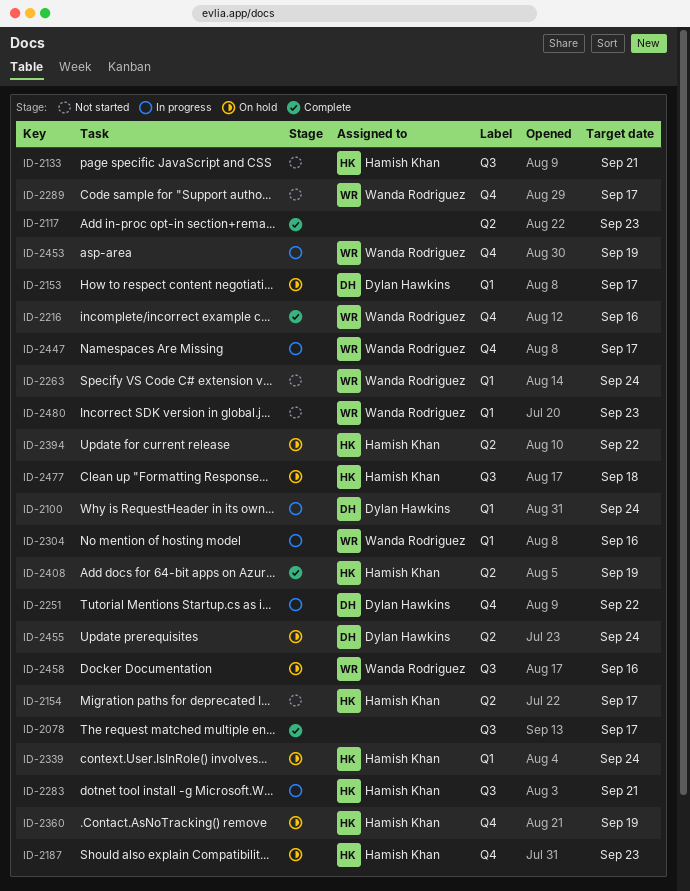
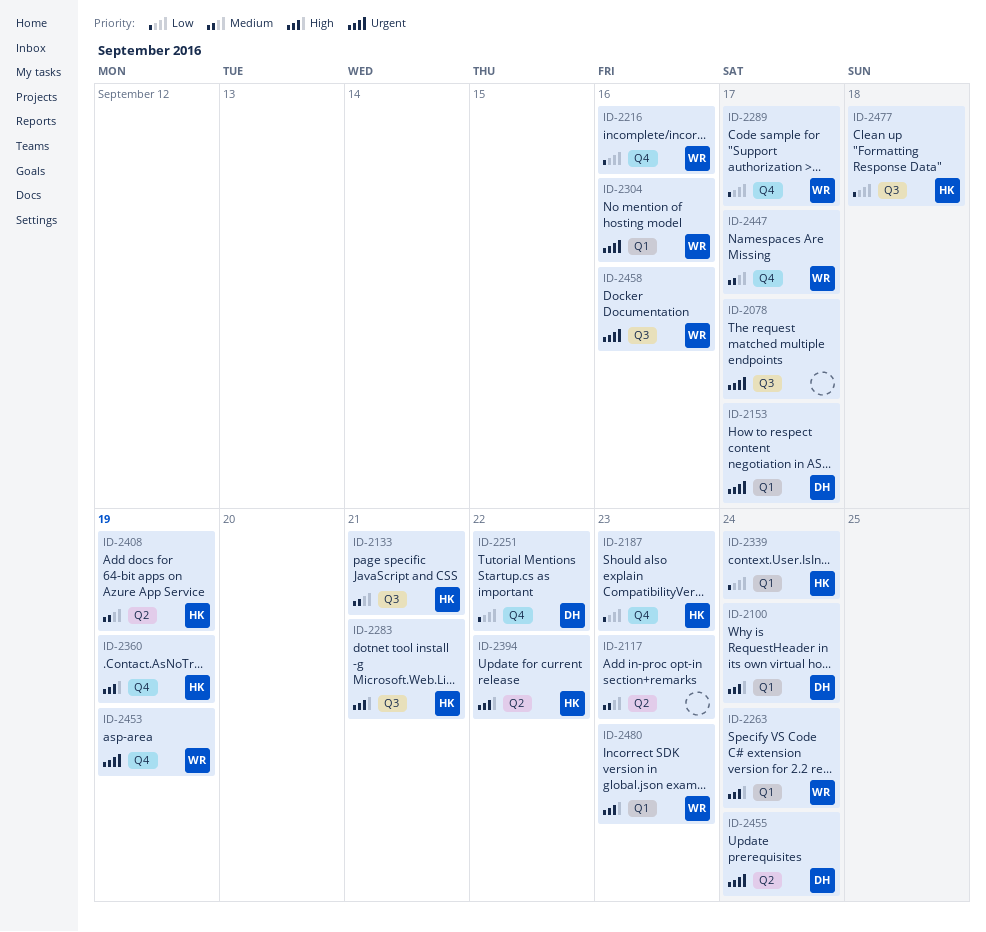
ID-2154: present -> none

